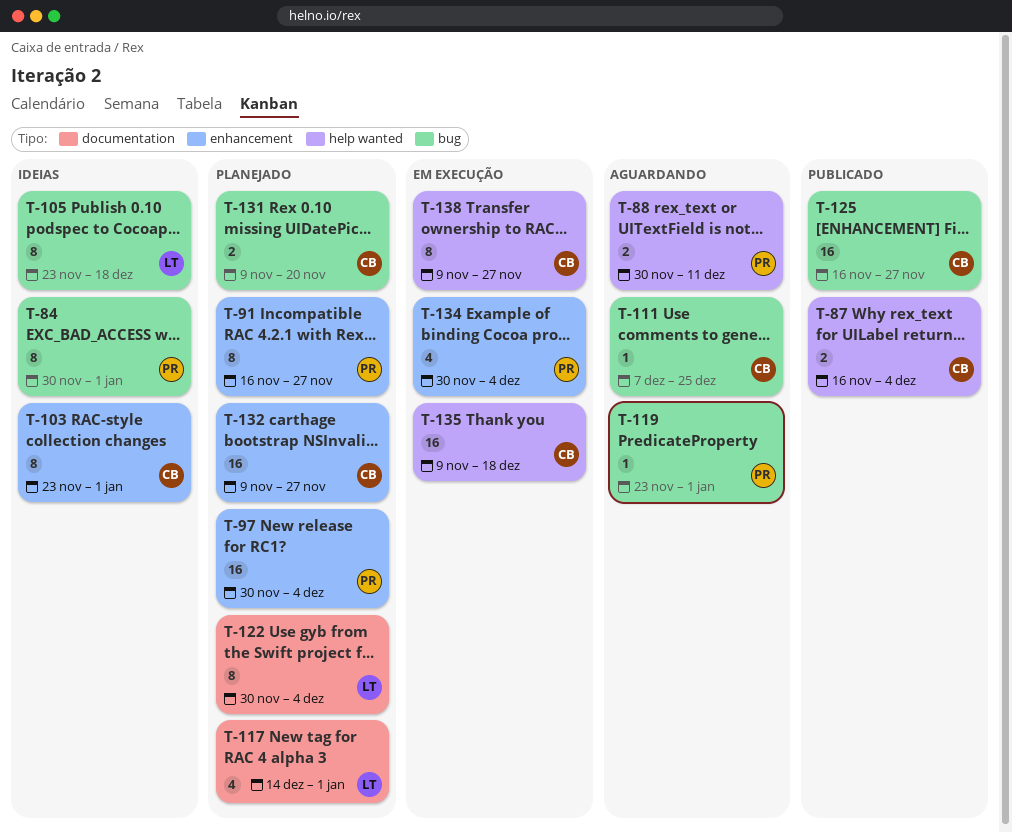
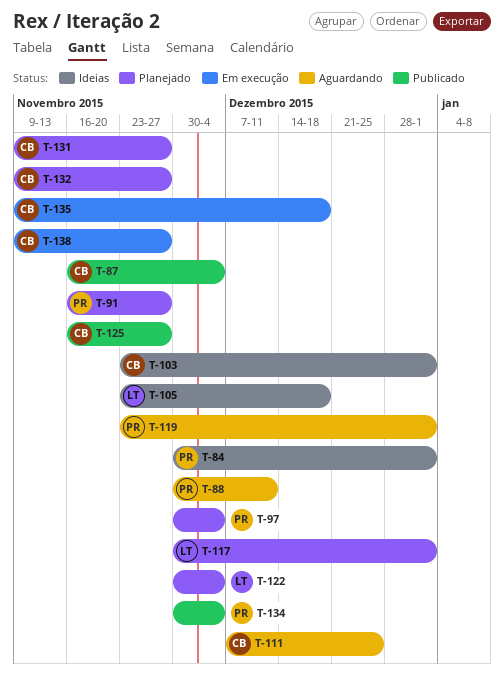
T-117, start: Dec 14 -> Nov 30
T-131, due: Nov 20 -> Nov 27
T-134, status: Em execução -> Publicado

